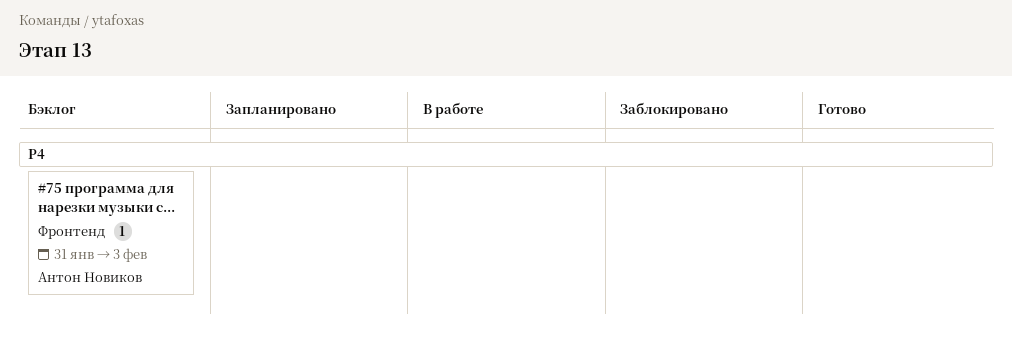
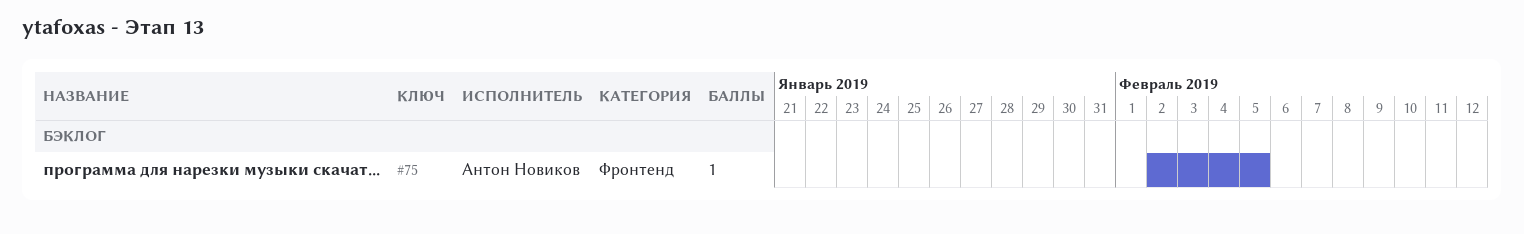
#75, start: Jan 31 -> Feb 2
#75, due: Feb 3 -> Feb 5

